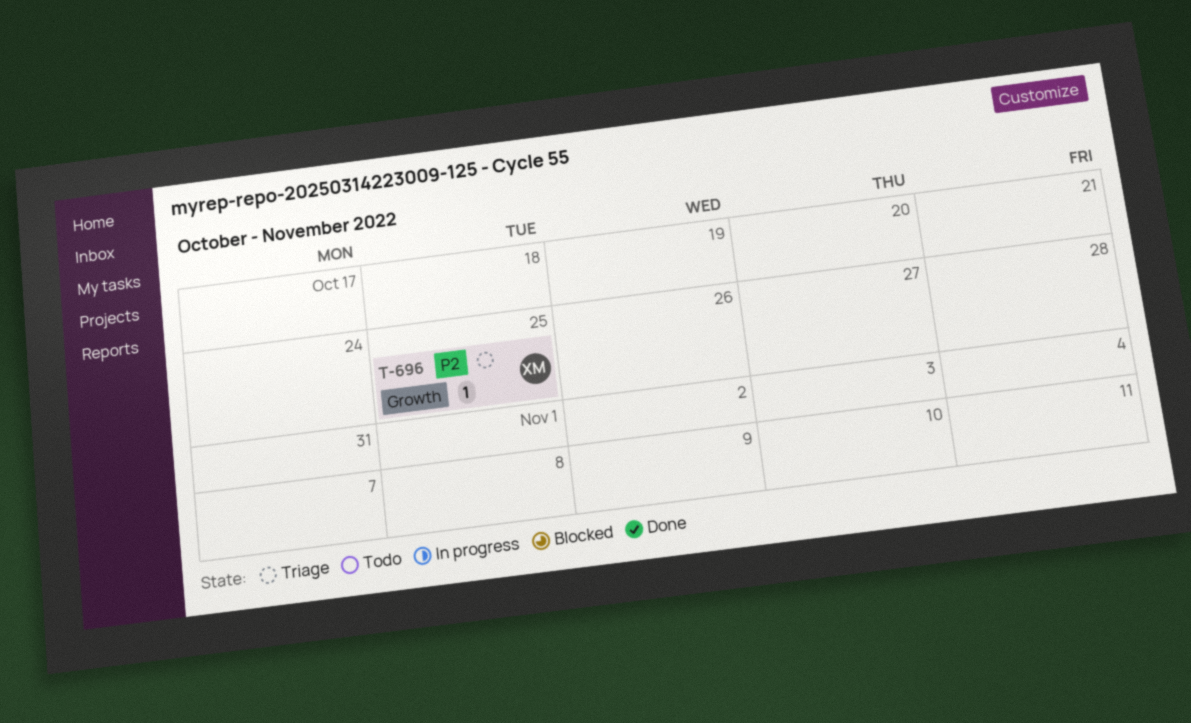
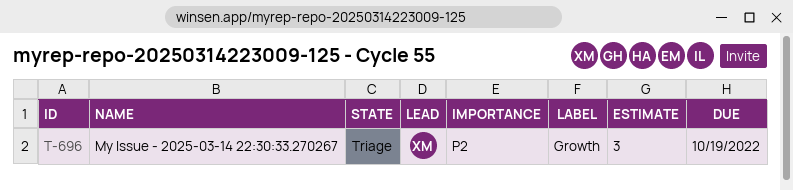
T-696, estimate: 1 -> 3
T-696, due: Oct 25 -> Oct 19

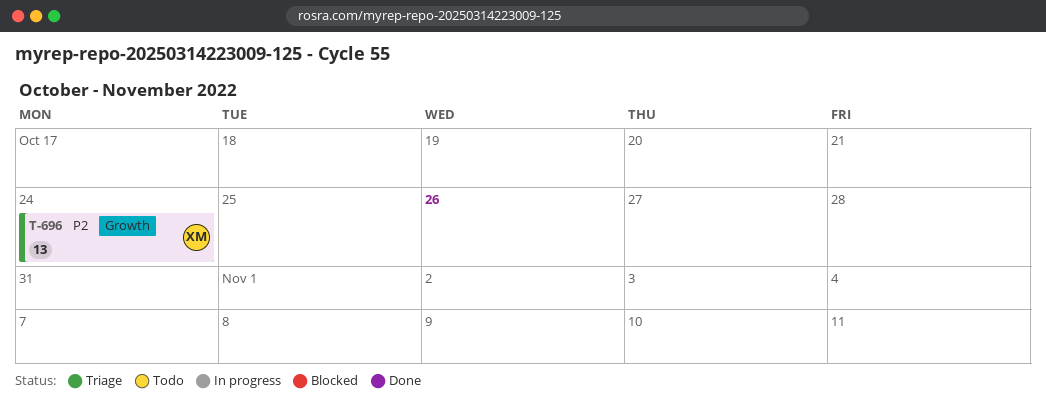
T-696, estimate: 3 -> 13
T-696, due: Oct 19 -> Oct 24

